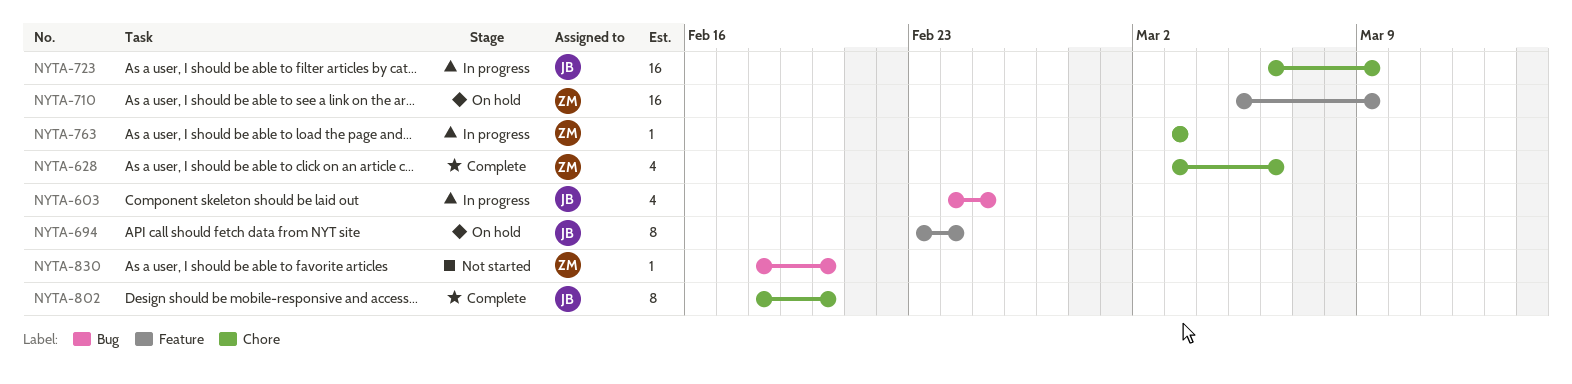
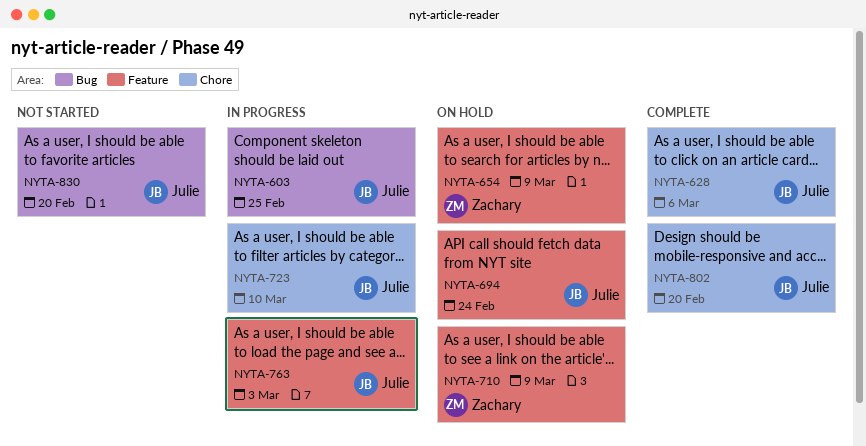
NYTA-628, owner: Zachary -> Julie
NYTA-654: none -> present
NYTA-723, due: Mar 9 -> Mar 10
NYTA-763, owner: Zachary -> Julie
NYTA-763, label: Chore -> Feature
NYTA-830, owner: Zachary -> Julie

